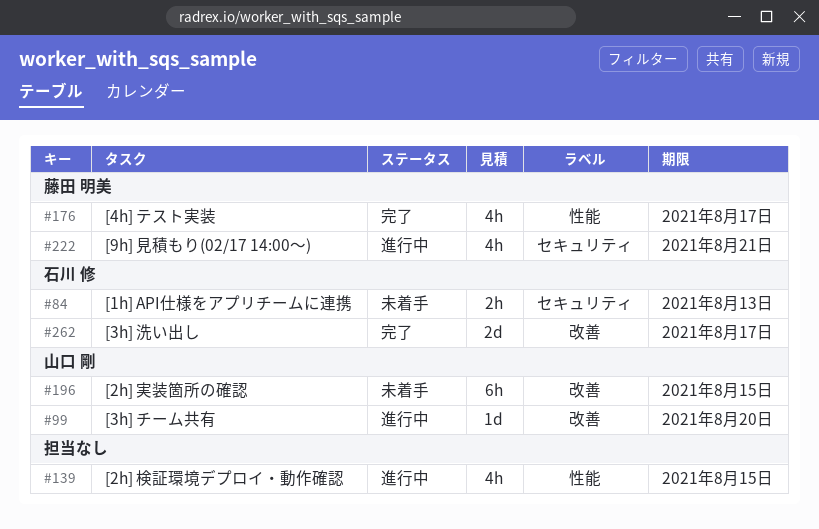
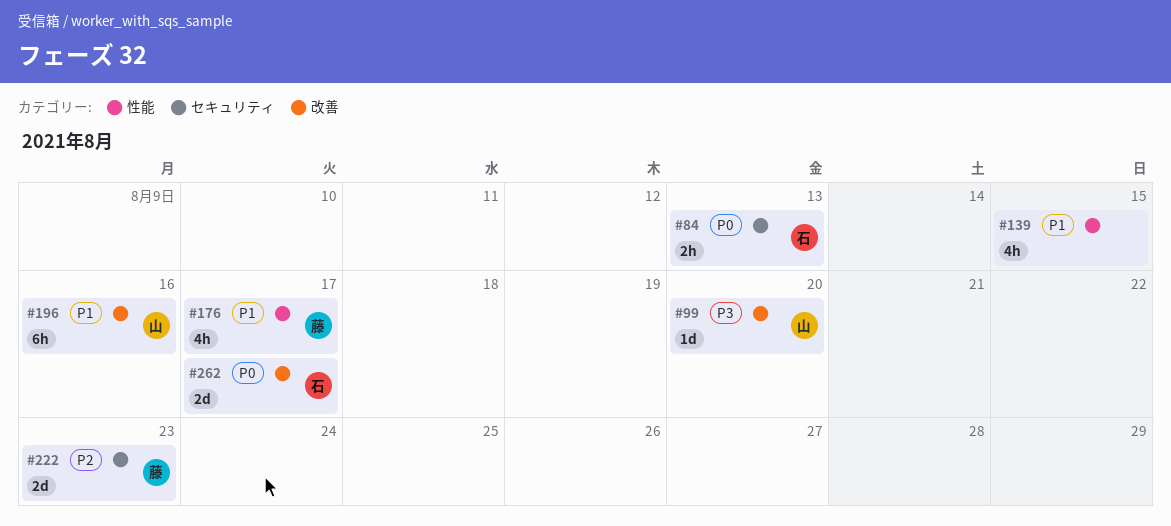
#196, due: Aug 15 -> Aug 16
#222, estimate: 4h -> 2d
#222, due: Aug 21 -> Aug 23

